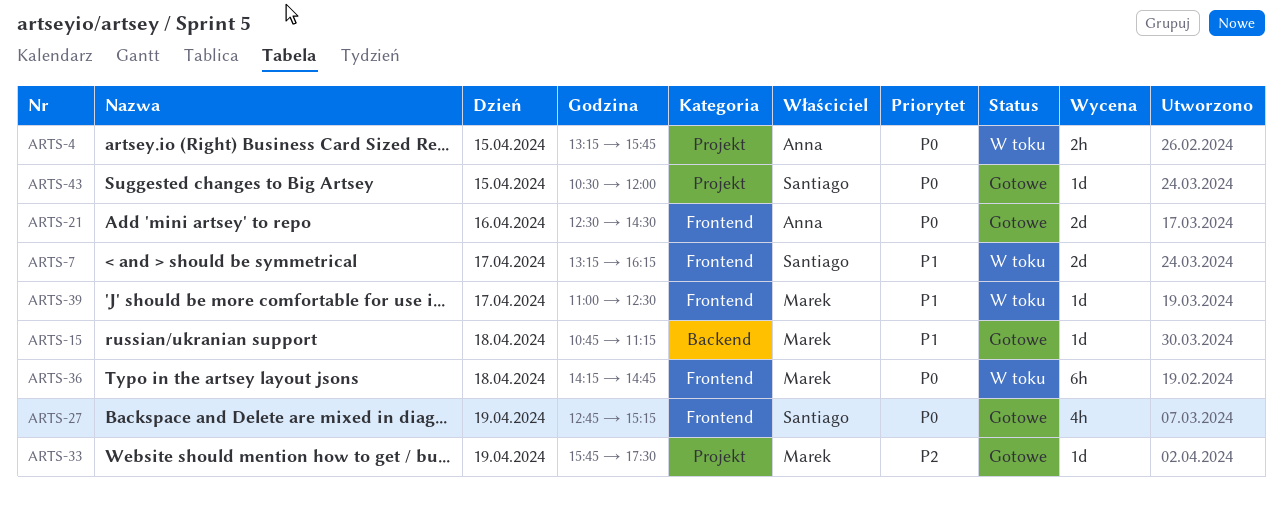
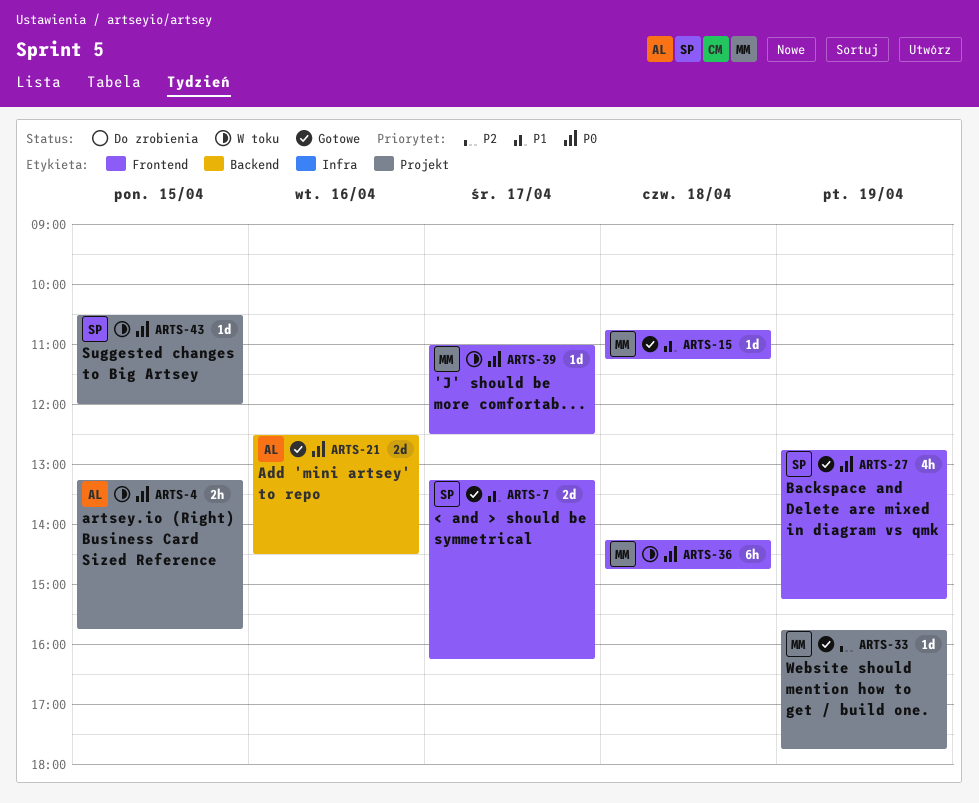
ARTS-7, status: W toku -> Gotowe
ARTS-15, label: Backend -> Frontend
ARTS-21, label: Frontend -> Backend
ARTS-33, ends: 17:30 -> 17:45
ARTS-39, priority: P1 -> P0
ARTS-43, status: Gotowe -> W toku

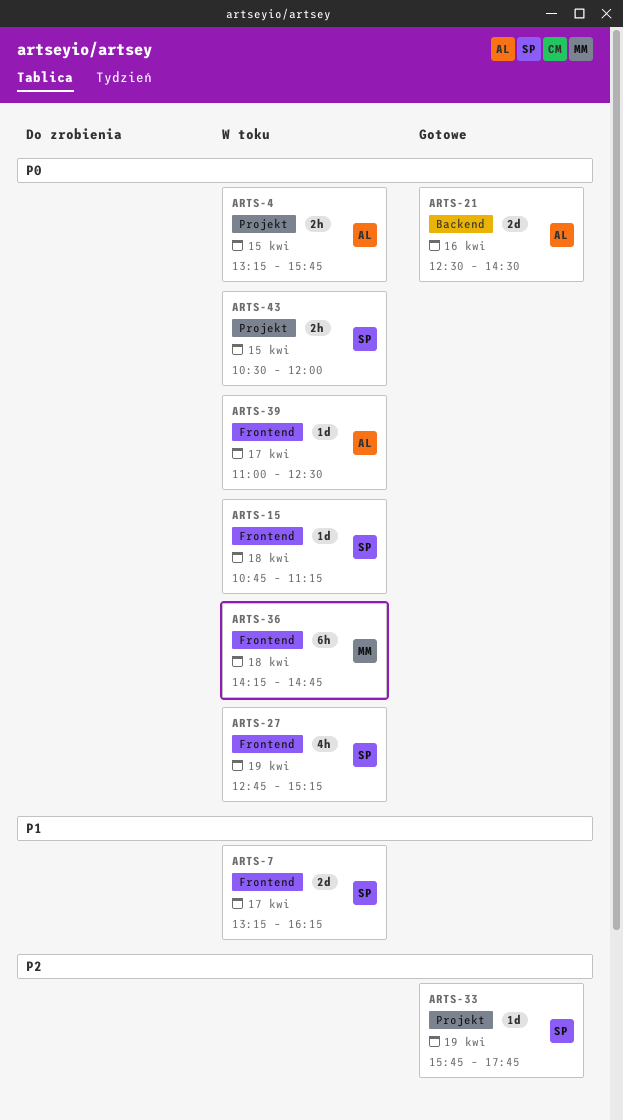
ARTS-7, status: Gotowe -> W toku
ARTS-15, status: Gotowe -> W toku
ARTS-15, owner: MM -> SP
ARTS-15, priority: P1 -> P0
ARTS-27, status: Gotowe -> W toku
ARTS-33, owner: MM -> SP
ARTS-39, owner: MM -> AL
ARTS-43, estimate: 1d -> 2h

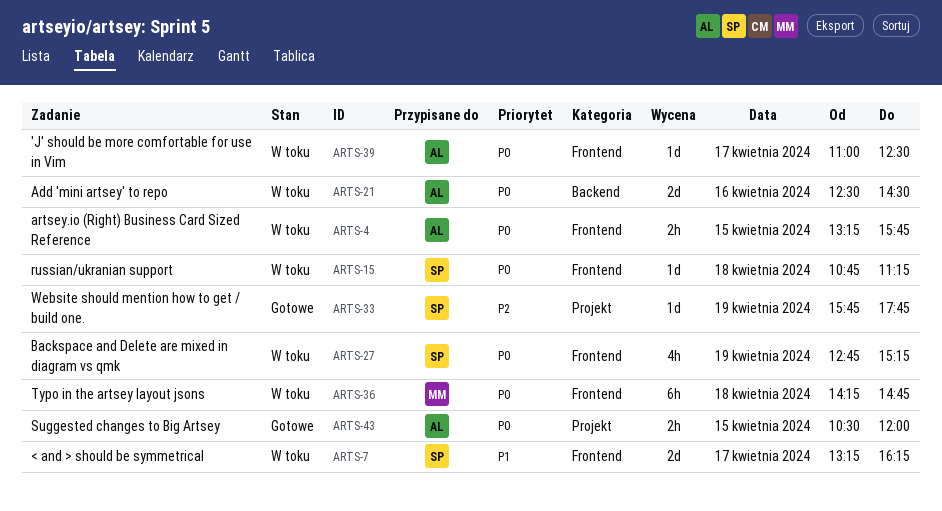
ARTS-4, label: Projekt -> Frontend
ARTS-21, status: Gotowe -> W toku
ARTS-43, status: W toku -> Gotowe
ARTS-43, owner: SP -> AL

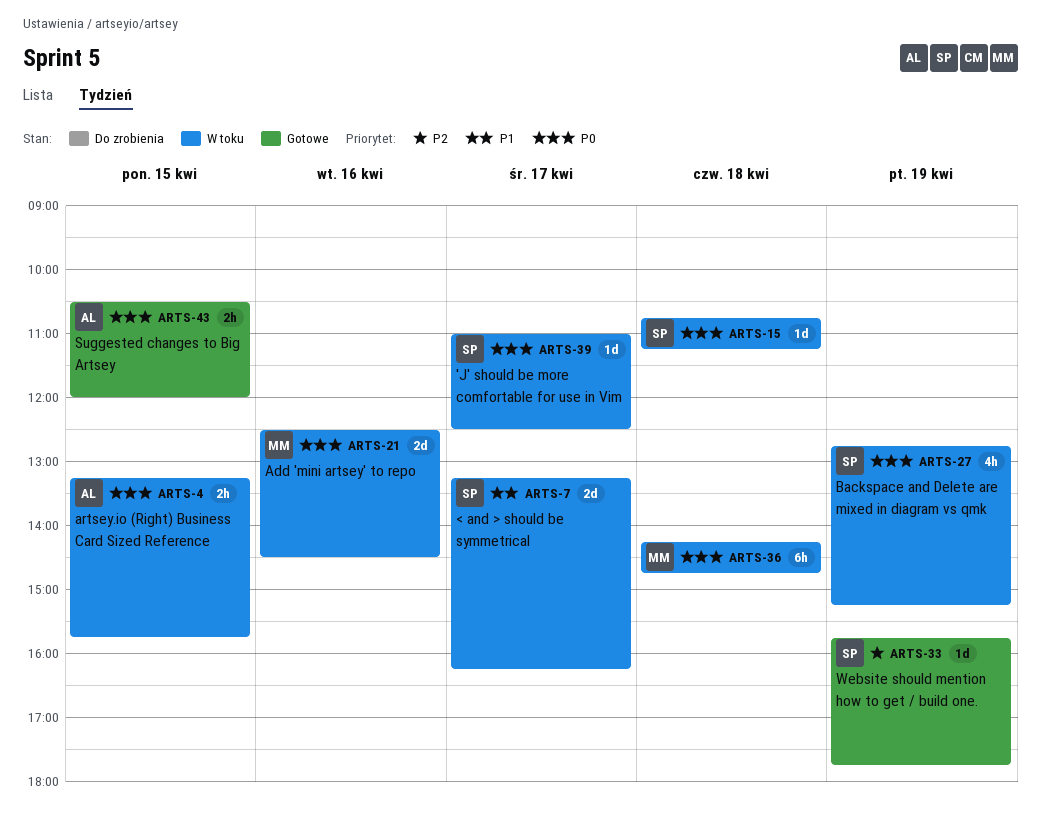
ARTS-21, owner: AL -> MM
ARTS-39, owner: AL -> SP

